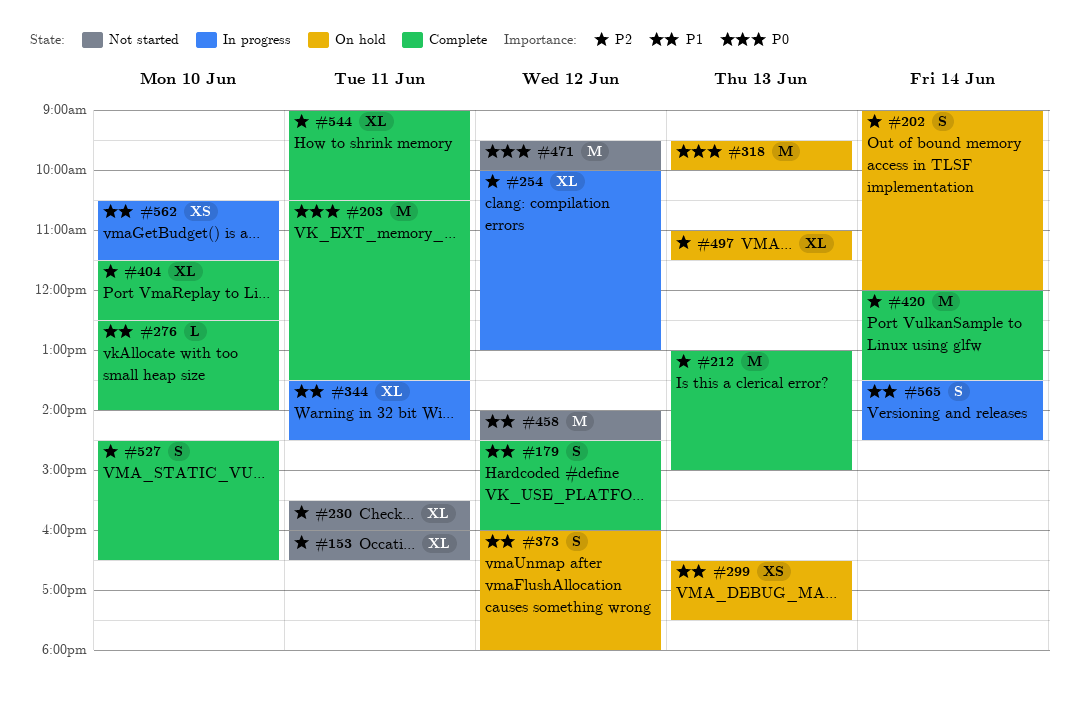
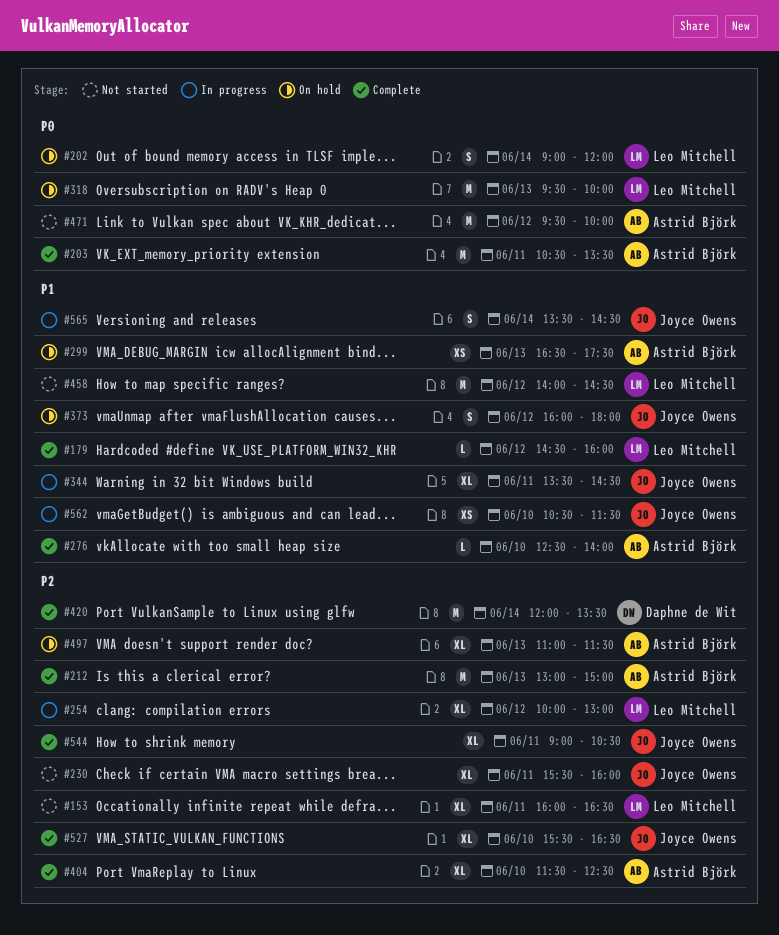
#179, estimate: S -> L
#202, priority: P2 -> P0
#527, estimate: S -> XL
#527, begins: 14:30 -> 15:30

